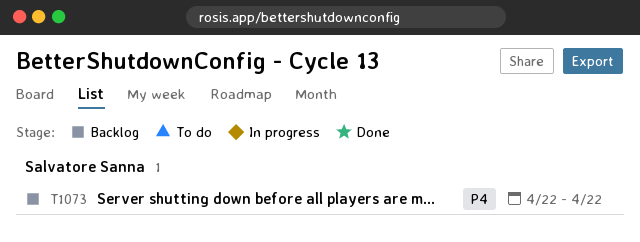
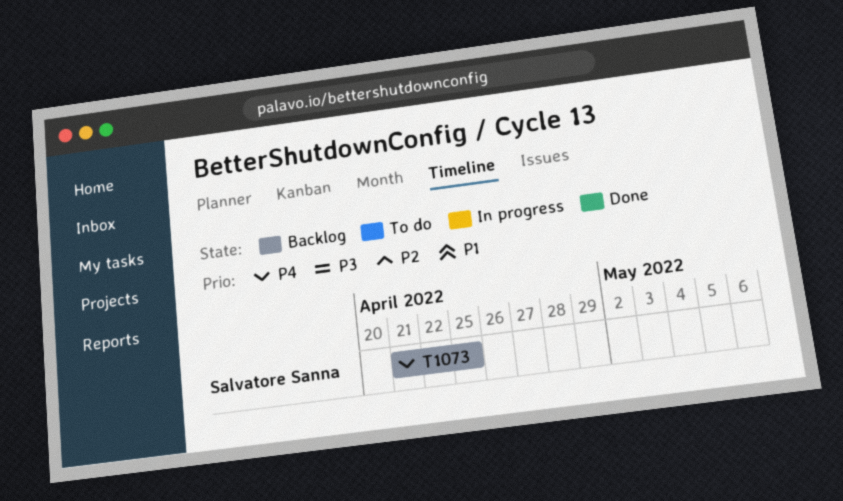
T1073, start: Apr 22 -> Apr 21
T1073, due: Apr 22 -> Apr 25

